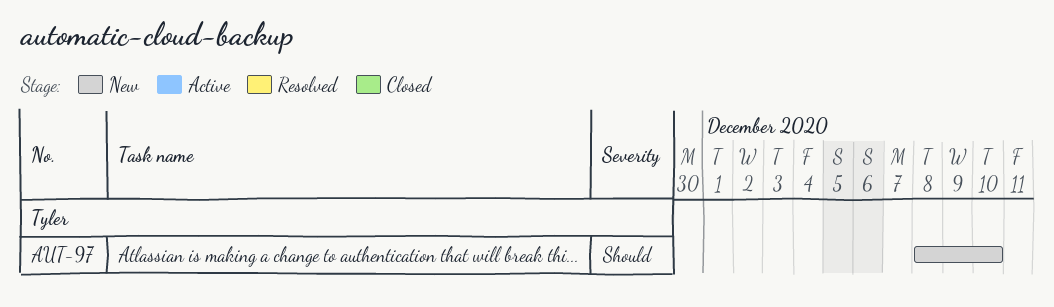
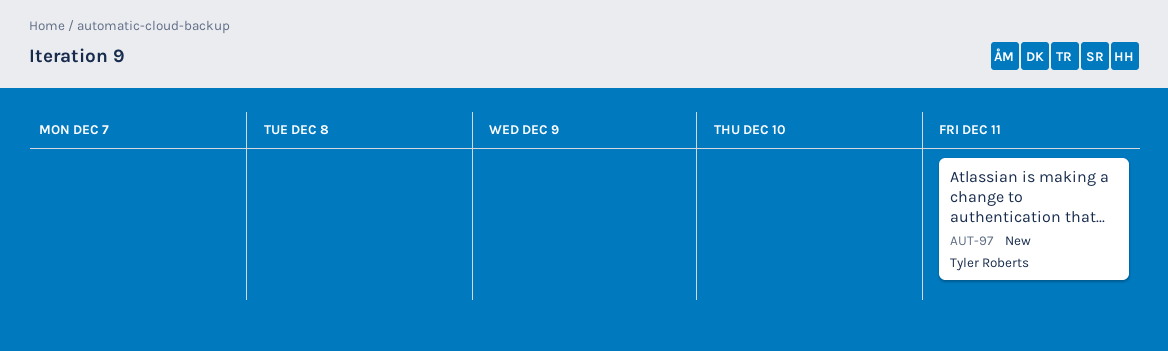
AUT-97, due: Dec 10 -> Dec 11

